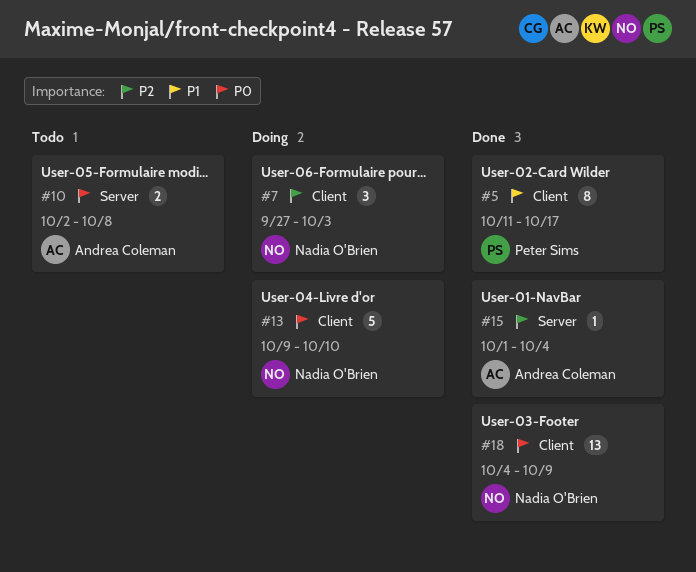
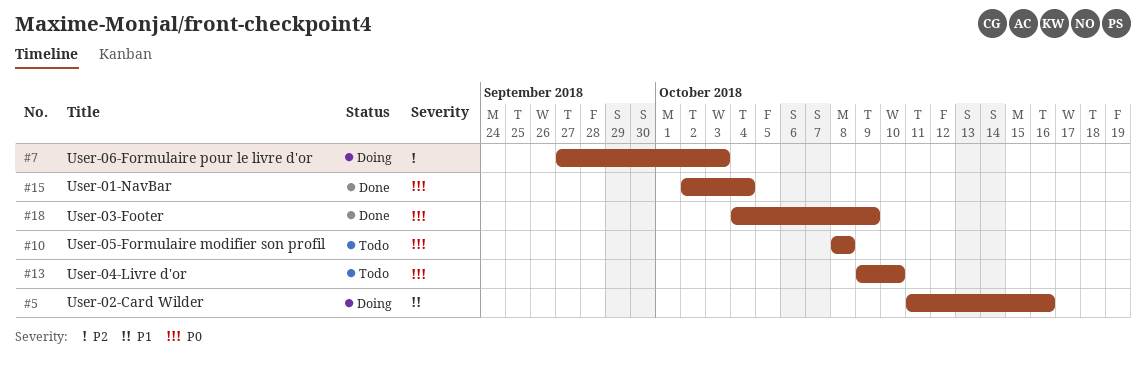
#5, status: Done -> Doing
#5, due: Oct 17 -> Oct 16
#10, start: Oct 2 -> Oct 8
#13, status: Doing -> Todo
#15, priority: P2 -> P0
#15, start: Oct 1 -> Oct 2

